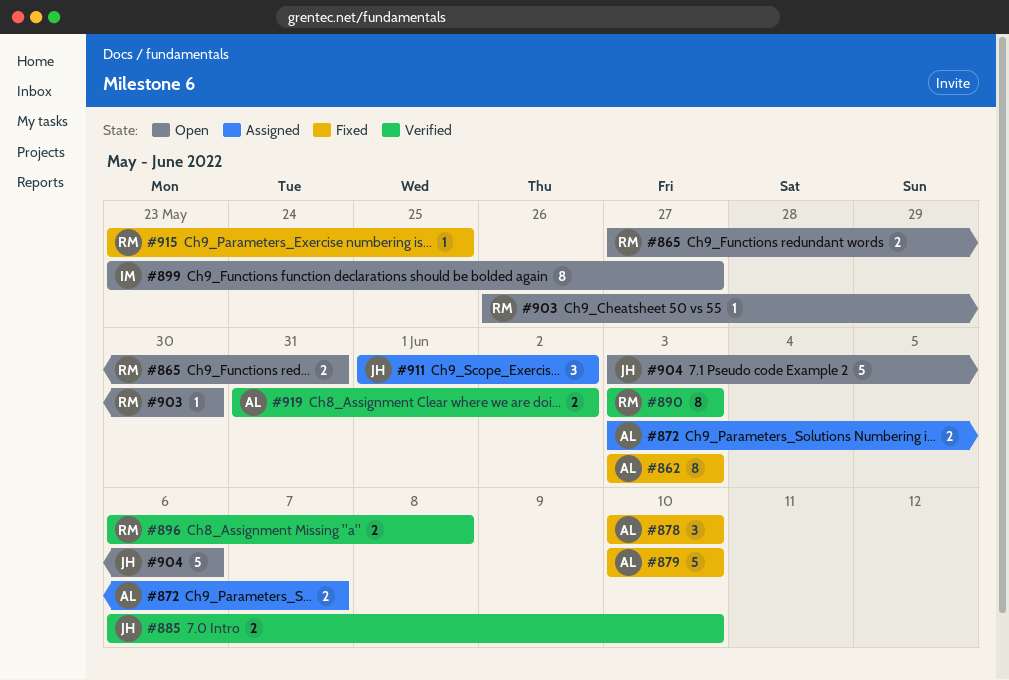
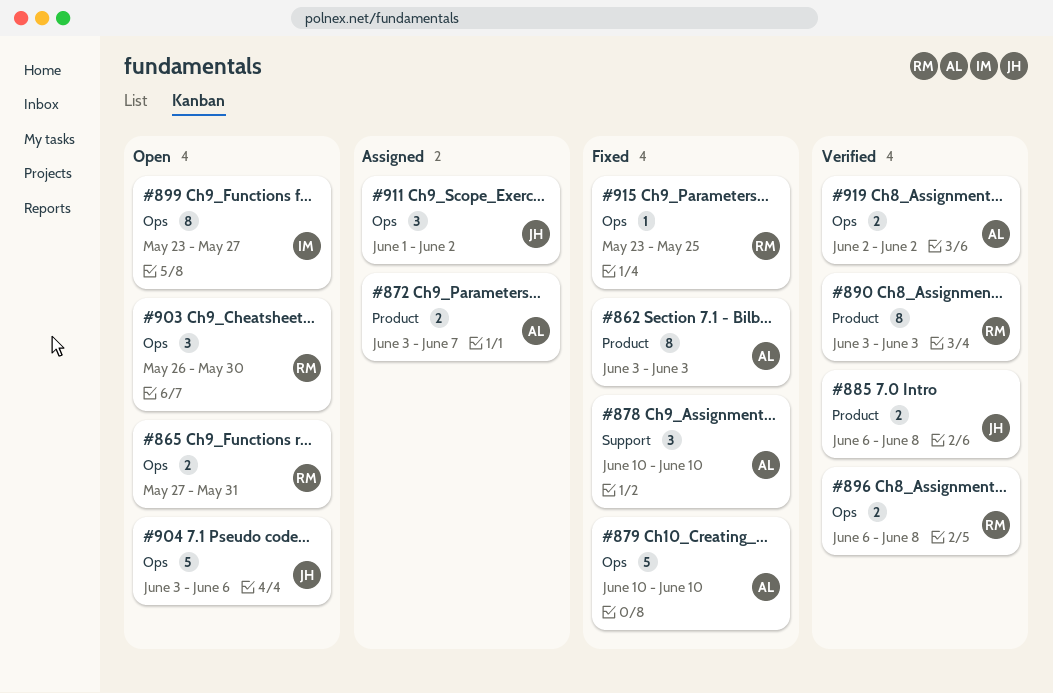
#885, due: Jun 10 -> Jun 8
#903, estimate: 1 -> 3
#919, start: May 31 -> Jun 2

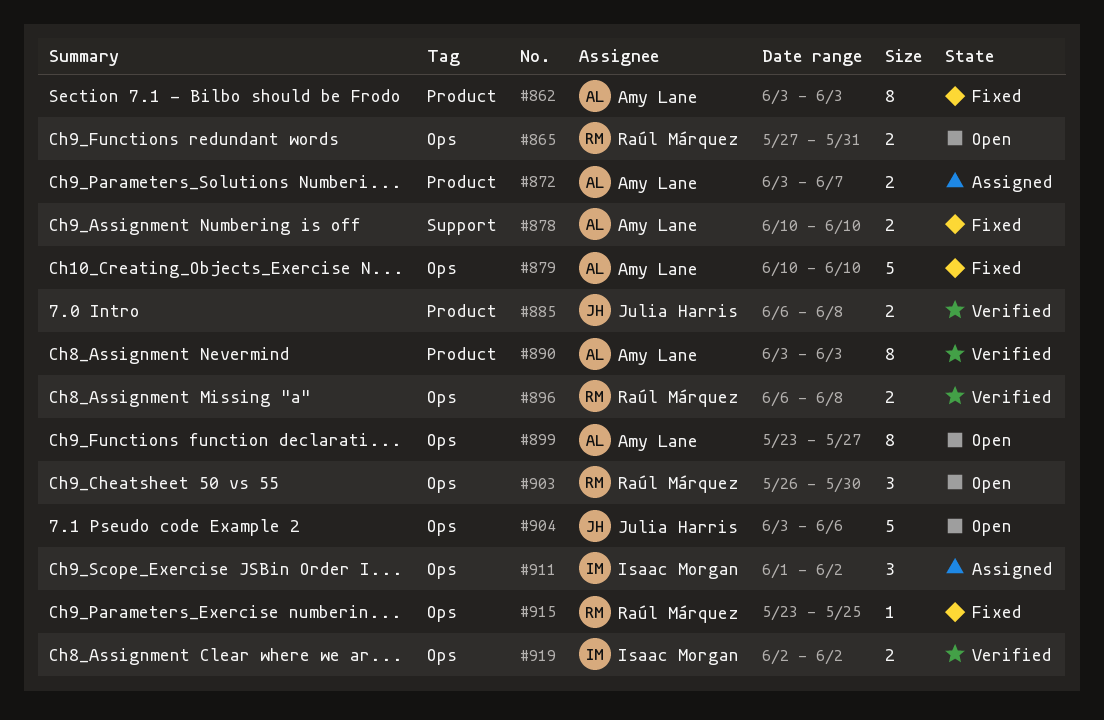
#878, estimate: 3 -> 2
#890, owner: Raúl Márquez -> Amy Lane
#899, owner: Isaac Morgan -> Amy Lane
#911, owner: Julia Harris -> Isaac Morgan
#919, owner: Amy Lane -> Isaac Morgan

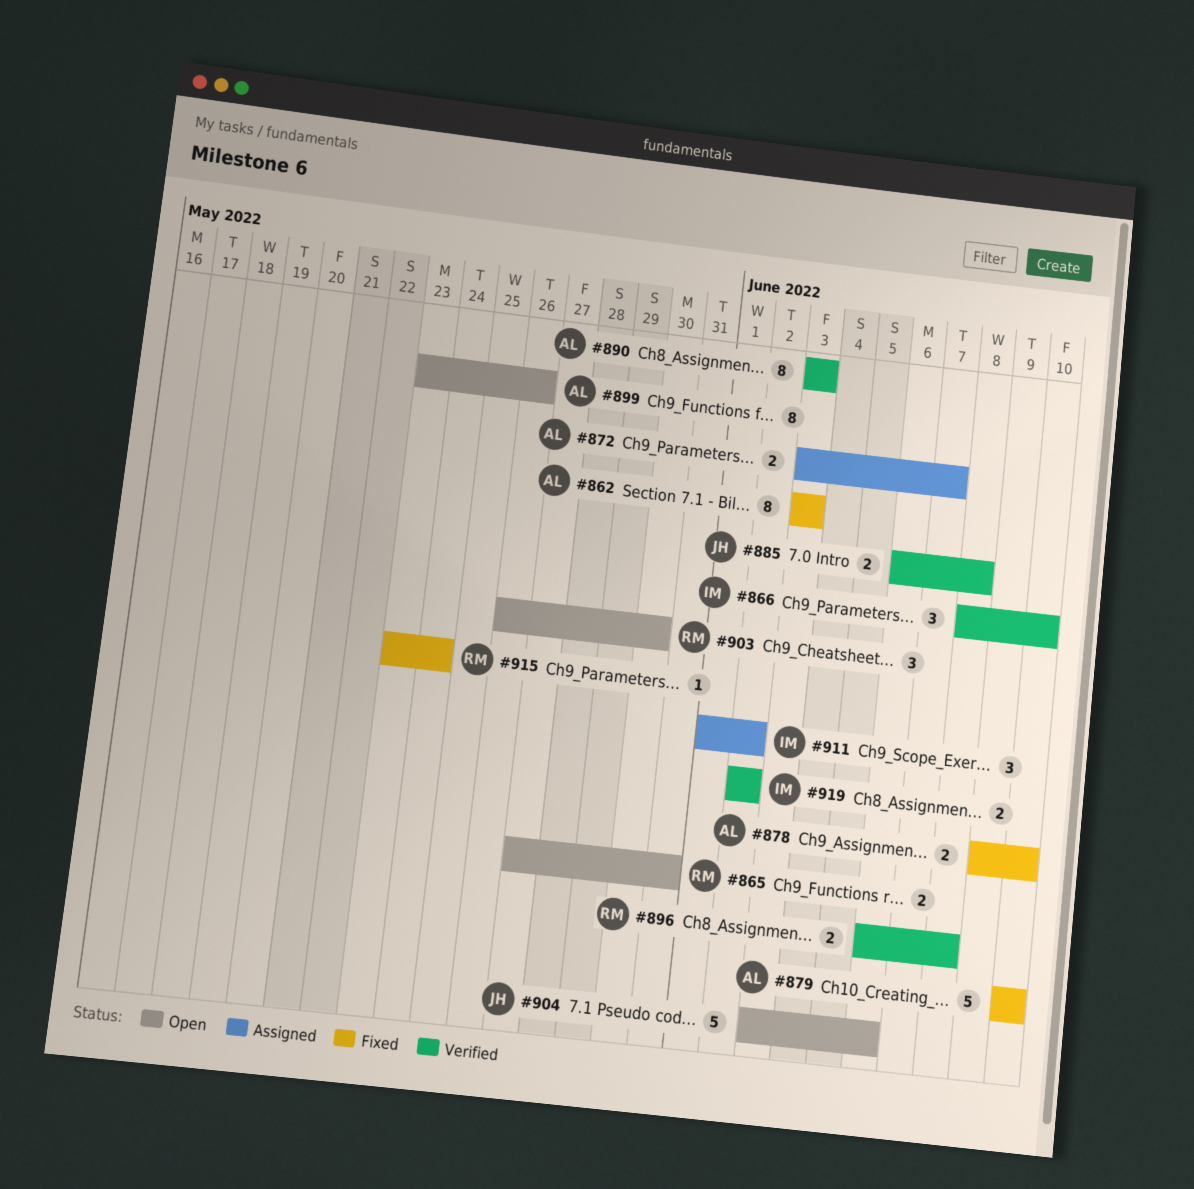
#866: none -> present
#878, start: Jun 10 -> Jun 9
#899, due: May 27 -> May 26
#915, due: May 25 -> May 24

